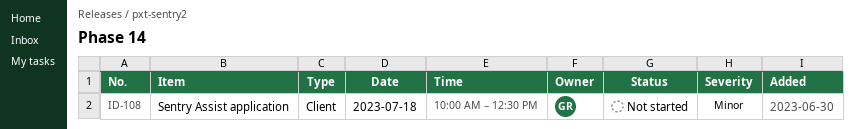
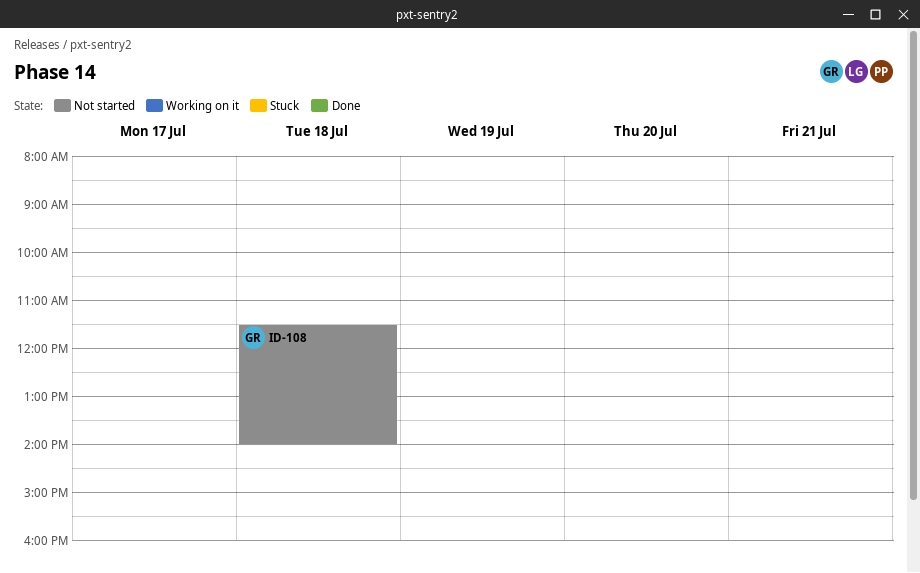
ID-108, begins: 10:00 -> 11:30
ID-108, ends: 12:30 -> 14:00

